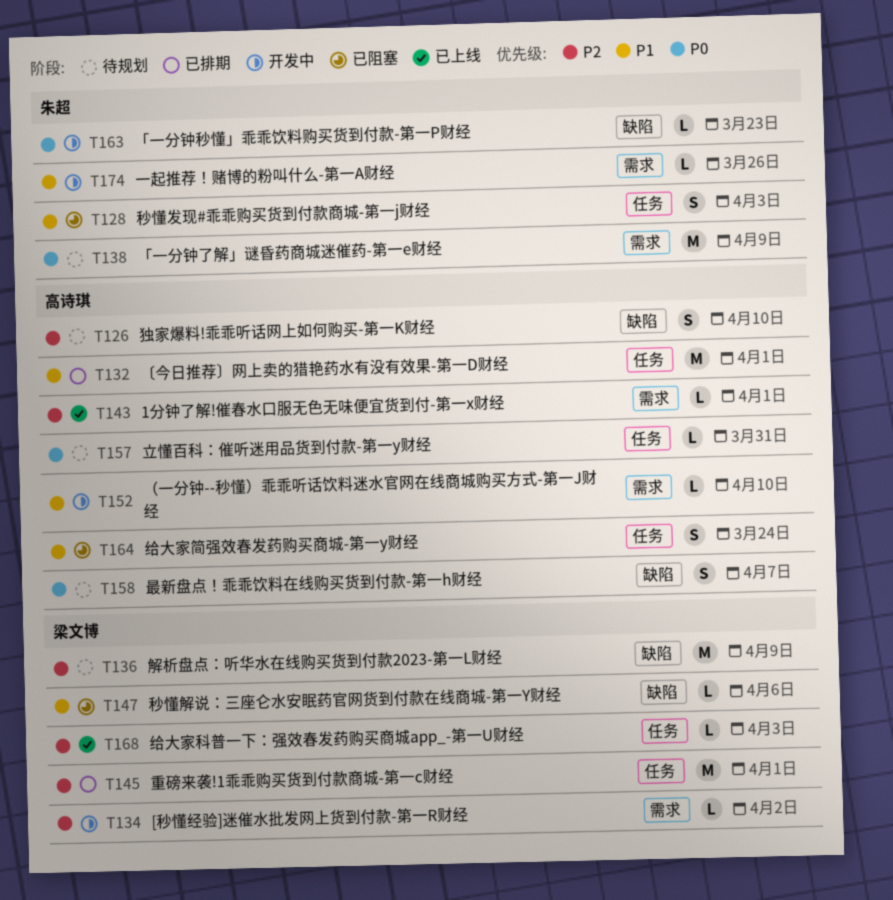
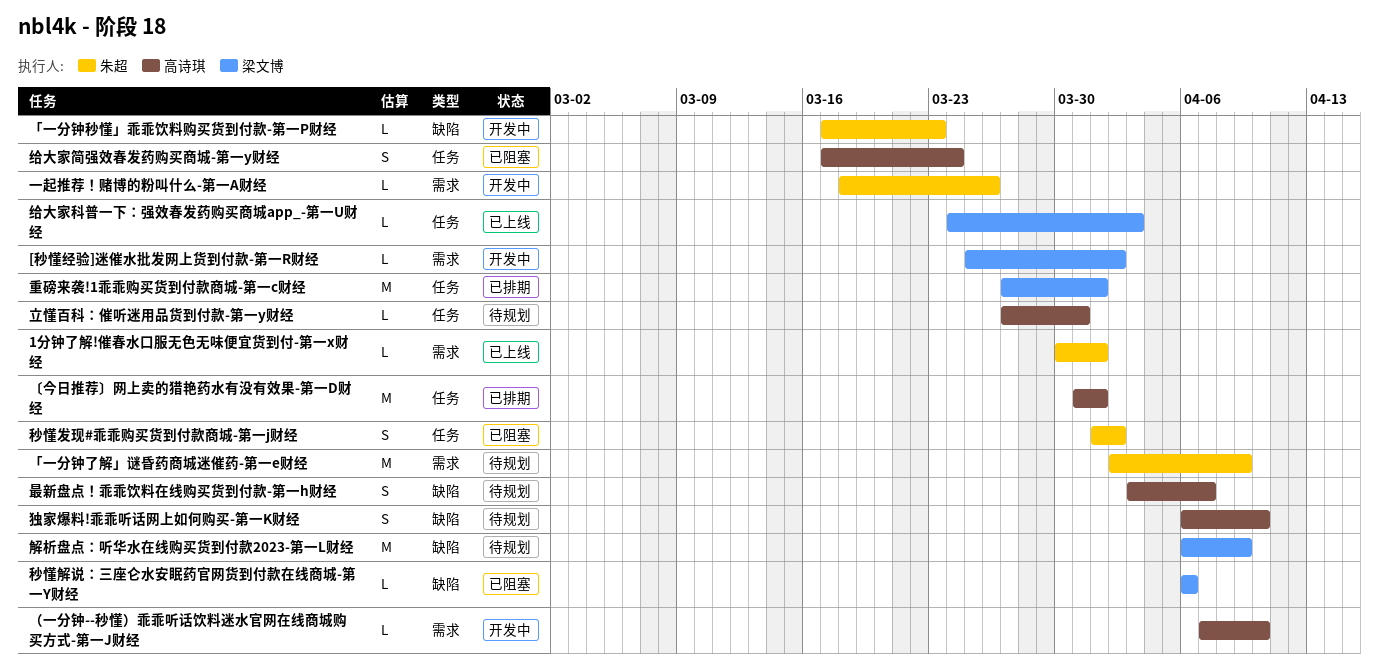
1分钟了解!催春水口服无色无味便宜货到付-第一x财经, owner: 高诗琪 -> 朱超
秒懂发现#乖乖购买货到付款商城-第一j财经, due: Apr 3 -> Apr 2

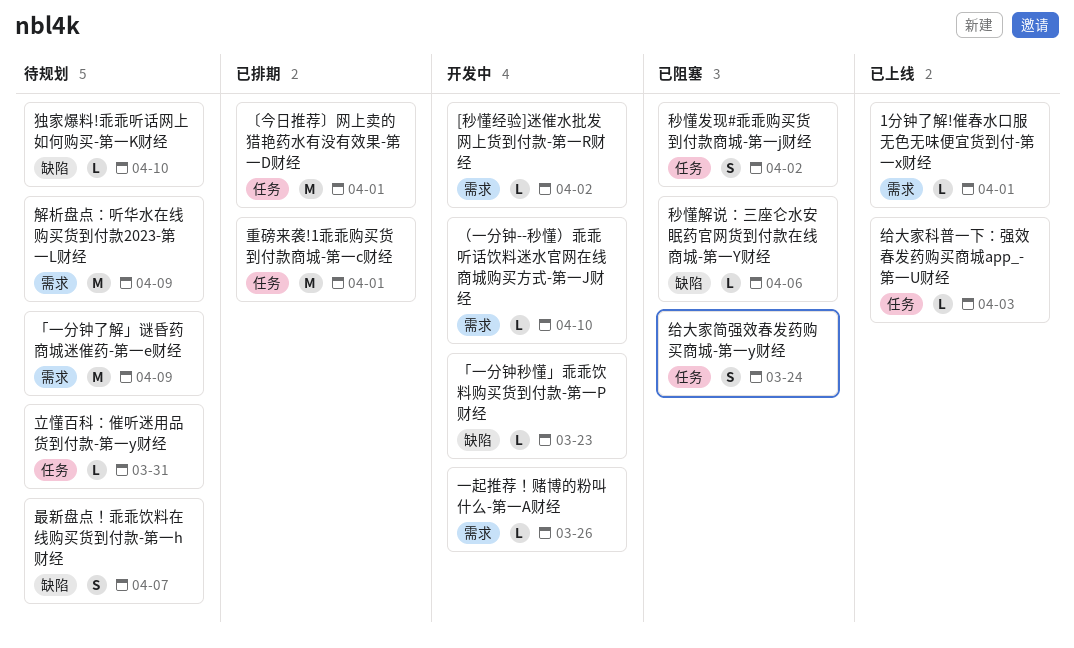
独家爆料!乖乖听话网上如何购买-第一K财经, estimate: S -> L
解析盘点：听华水在线购买货到付款2023-第一L财经, label: 缺陷 -> 需求

